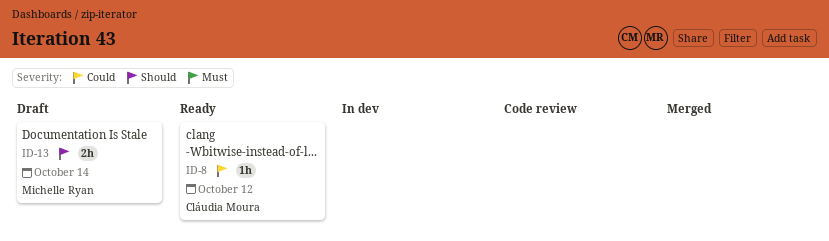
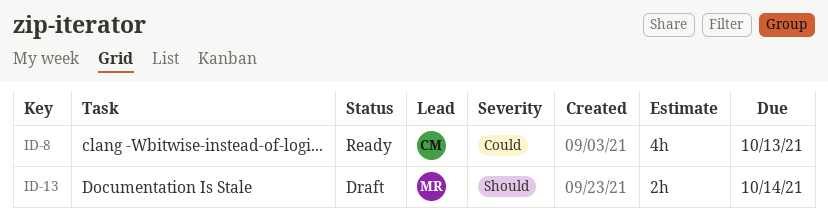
ID-8, estimate: 1h -> 4h
ID-8, due: Oct 12 -> Oct 13

